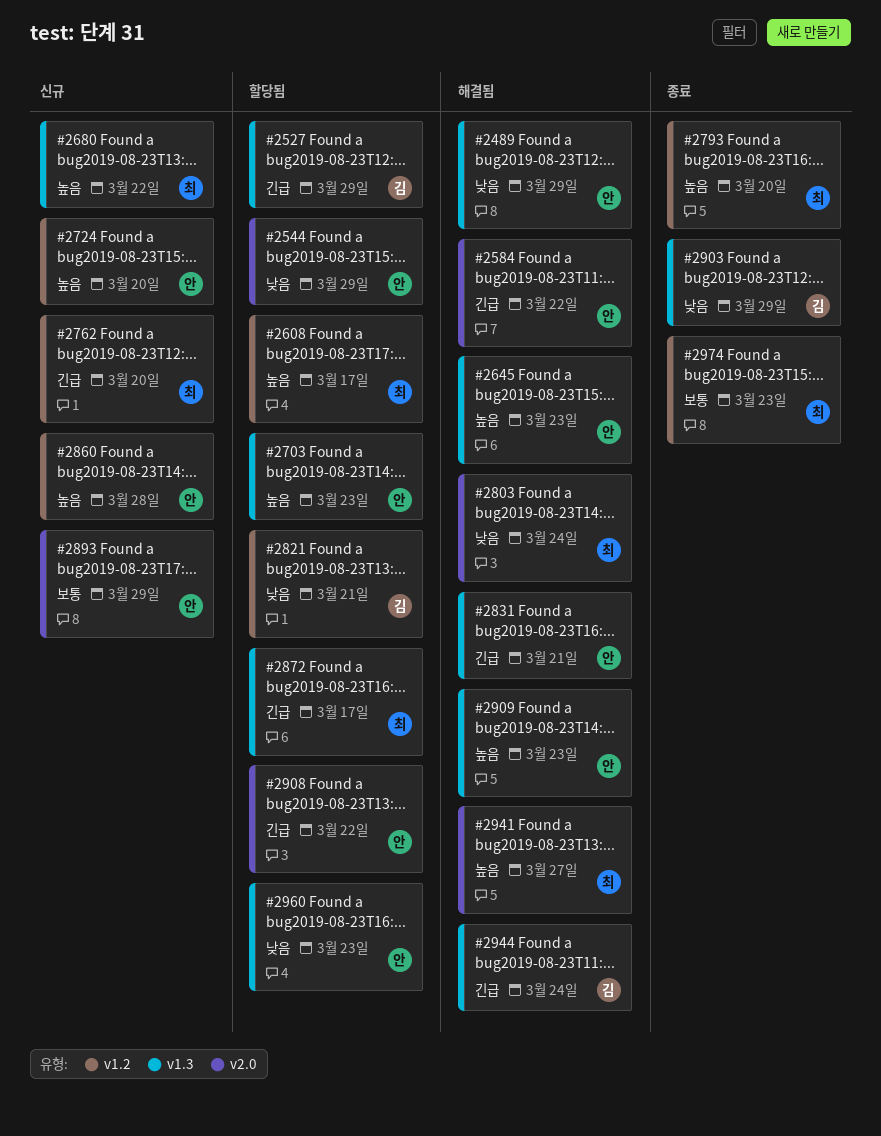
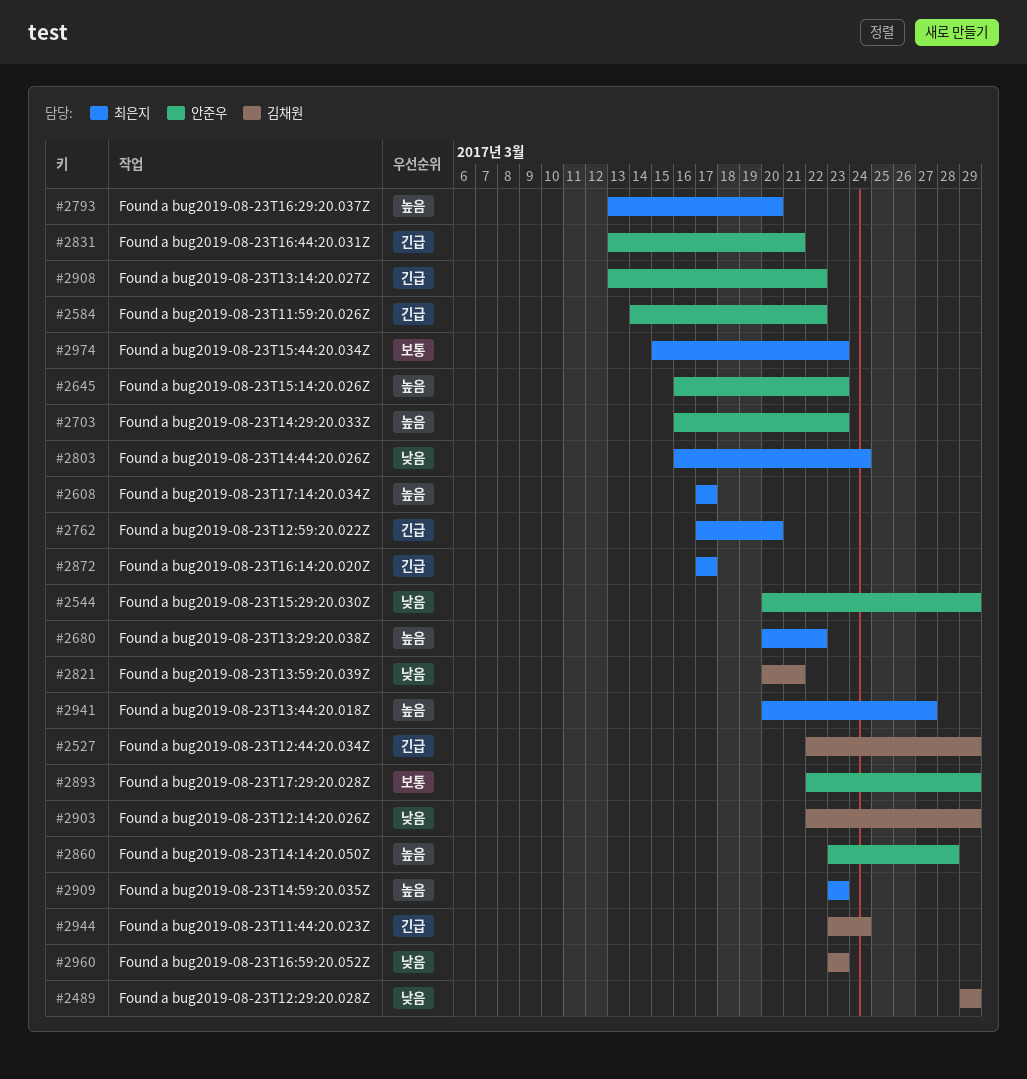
#2489, owner: 안준우 -> 김채원
#2724: present -> none
#2909, owner: 안준우 -> 최은지
#2960, owner: 안준우 -> 김채원

